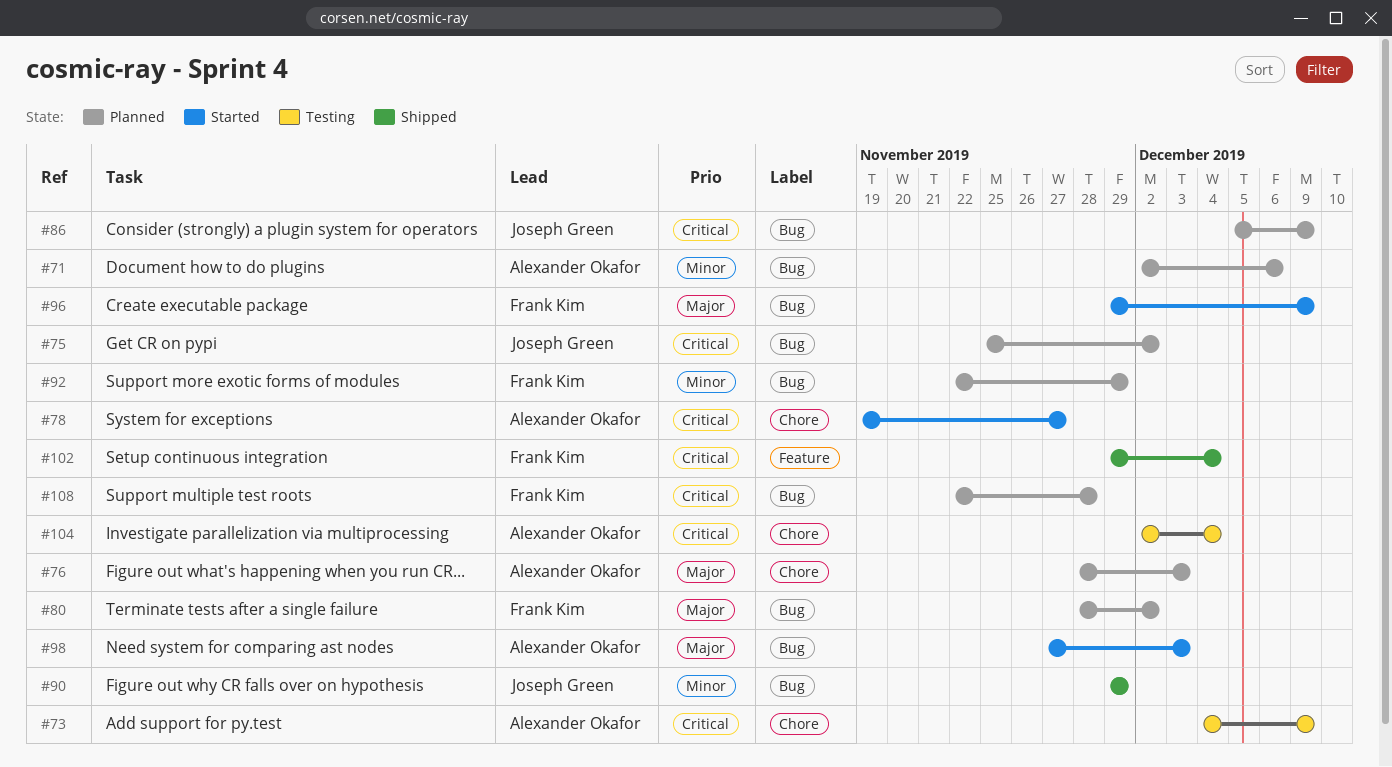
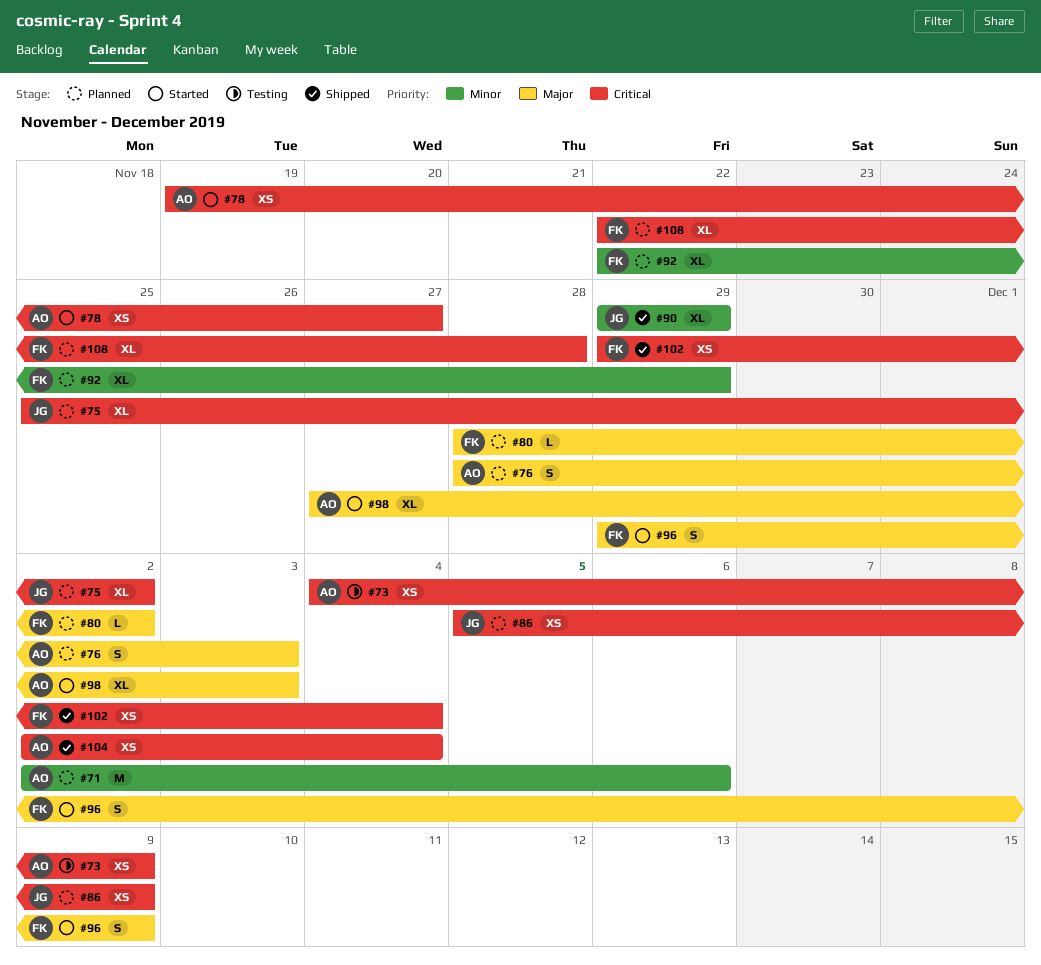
#104, status: Testing -> Shipped

